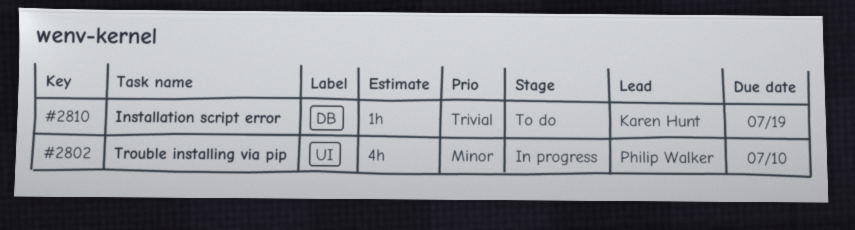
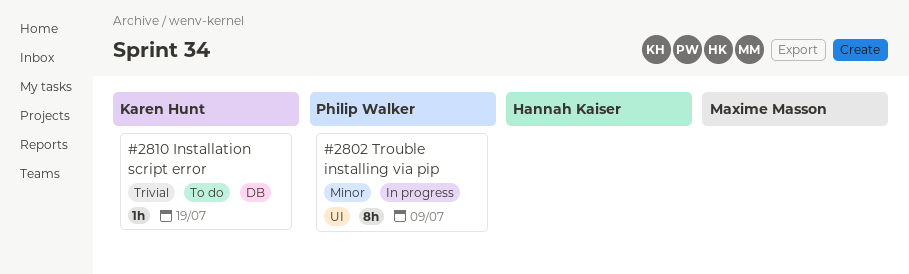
#2802, estimate: 4h -> 8h
#2802, due: Jul 10 -> Jul 9

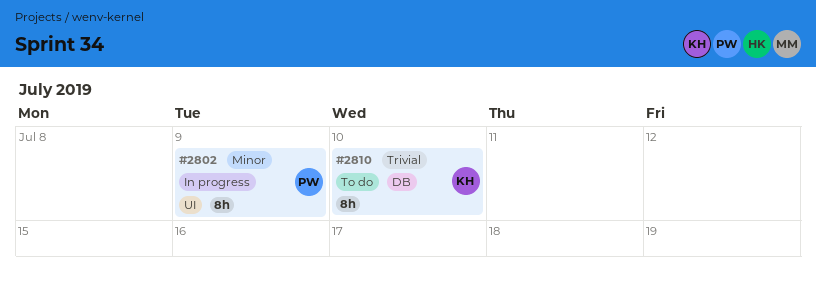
#2810, estimate: 1h -> 8h
#2810, due: Jul 19 -> Jul 10

